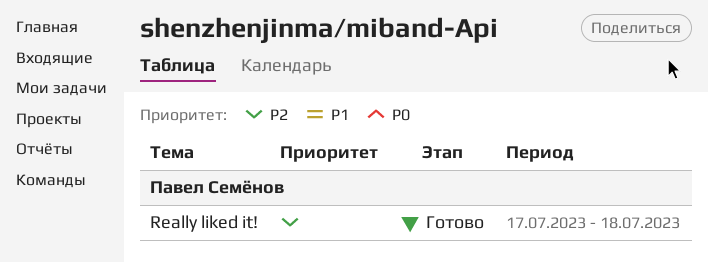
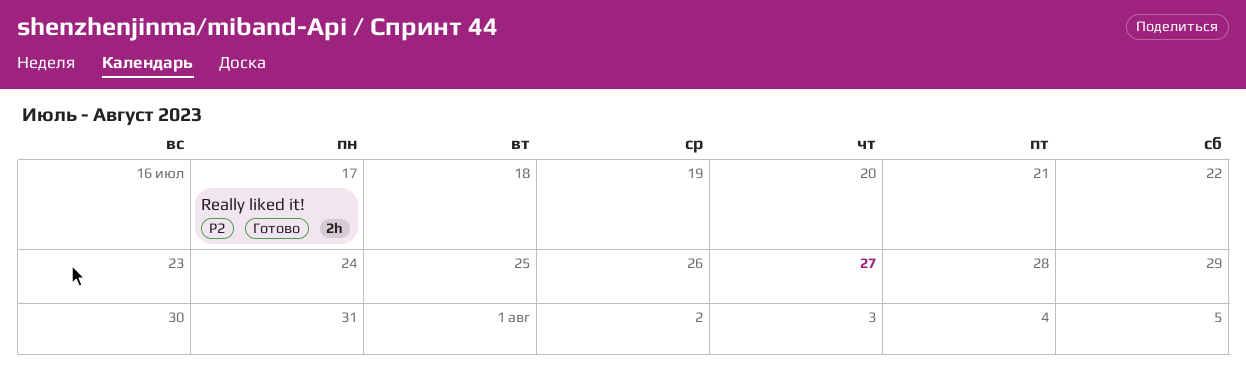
Really liked it!, due: Jul 18 -> Jul 17

